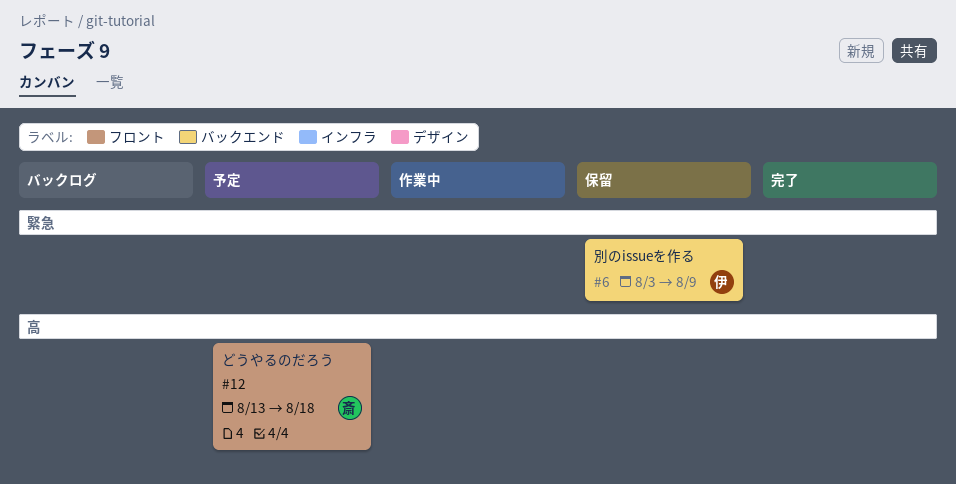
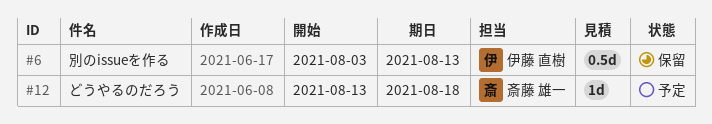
#6, due: Aug 9 -> Aug 13

